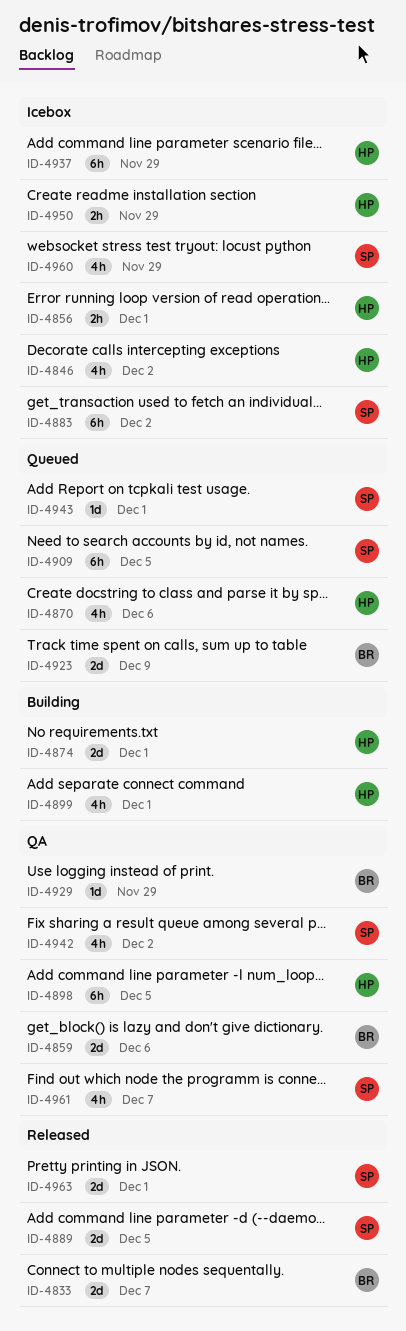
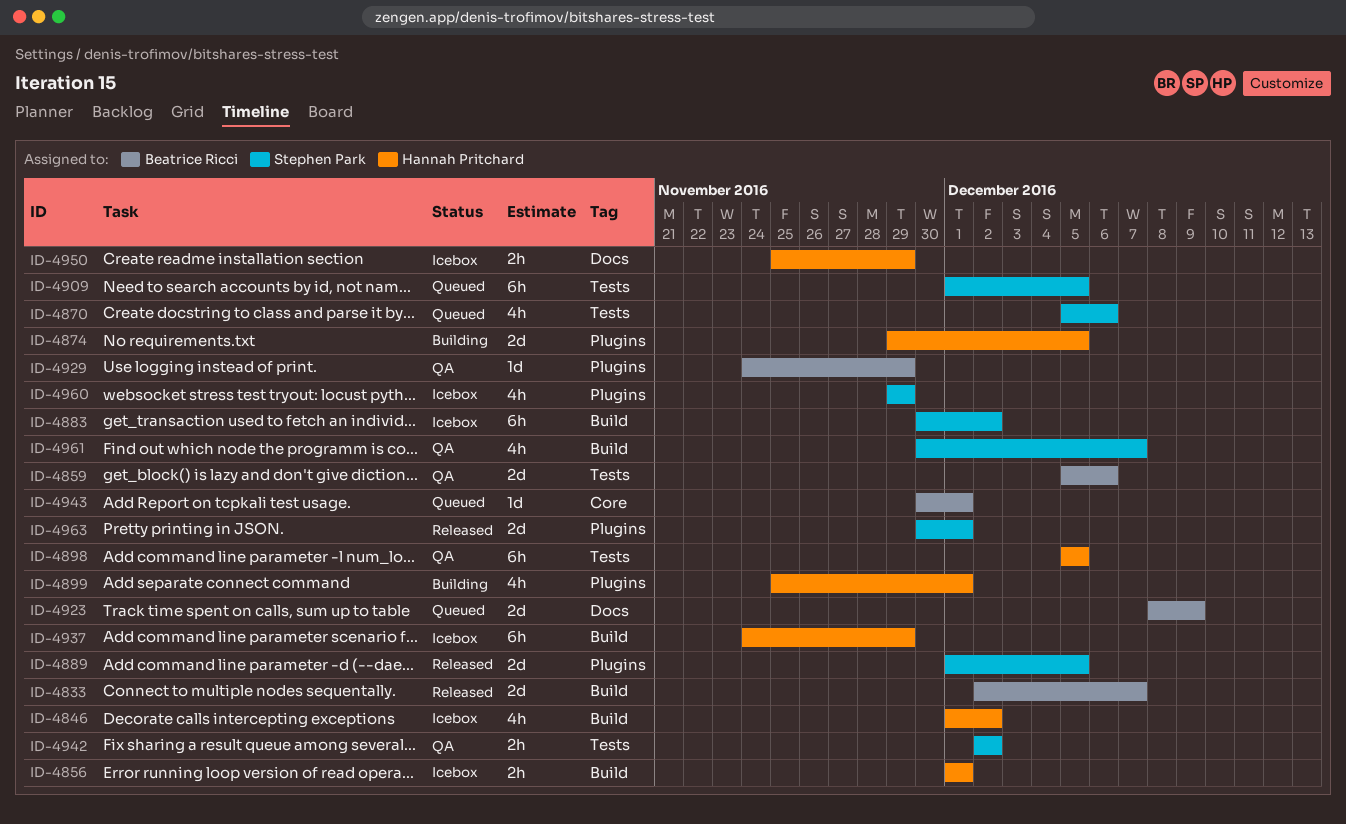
ID-4870, owner: Hannah Pritchard -> Stephen Park
ID-4874, due: Dec 1 -> Dec 5
ID-4942, estimate: 4h -> 2h
ID-4943, owner: Stephen Park -> Beatrice Ricci

